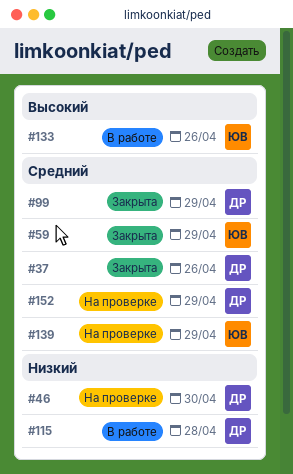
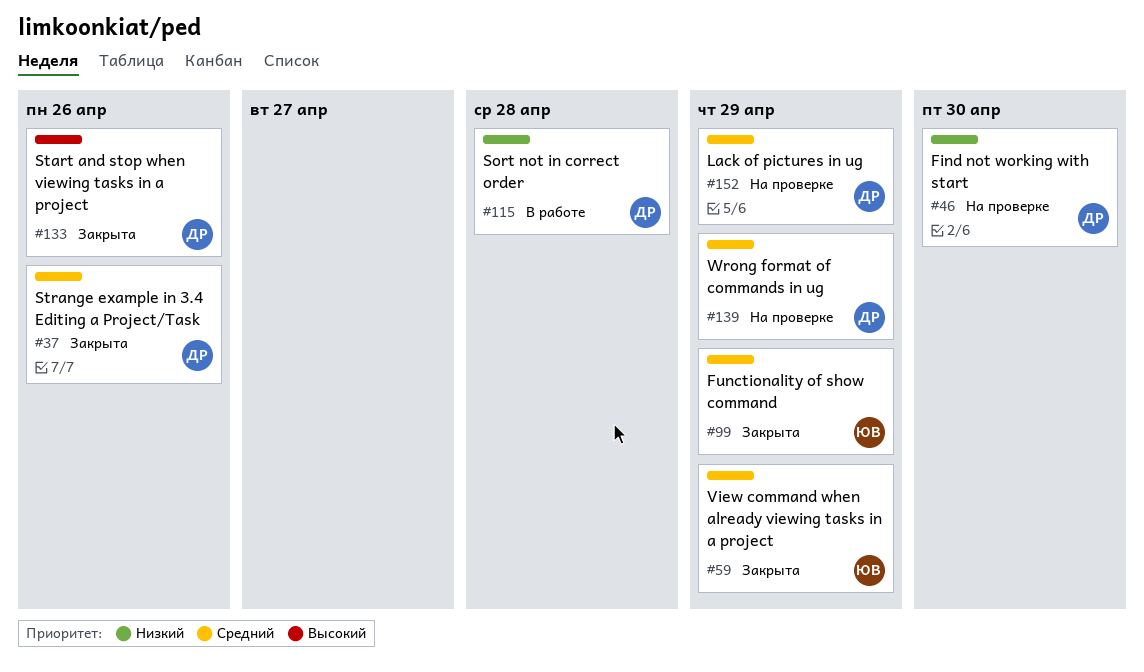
#99, owner: ДР -> ЮВ
#133, status: В работе -> Закрыта
#133, owner: ЮВ -> ДР
#139, owner: ЮВ -> ДР

